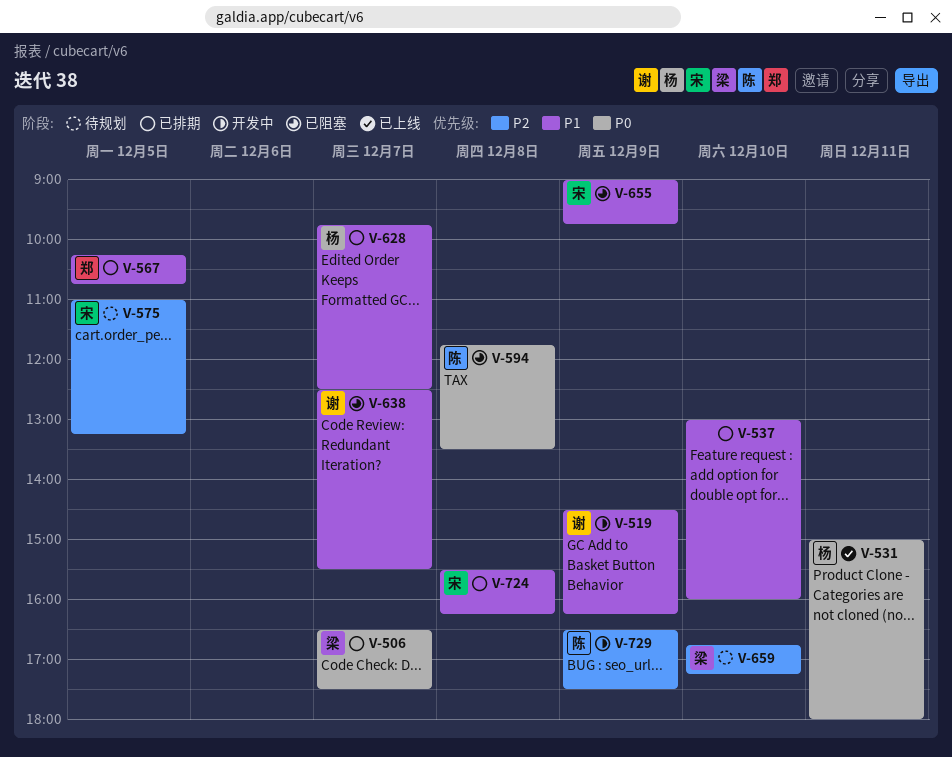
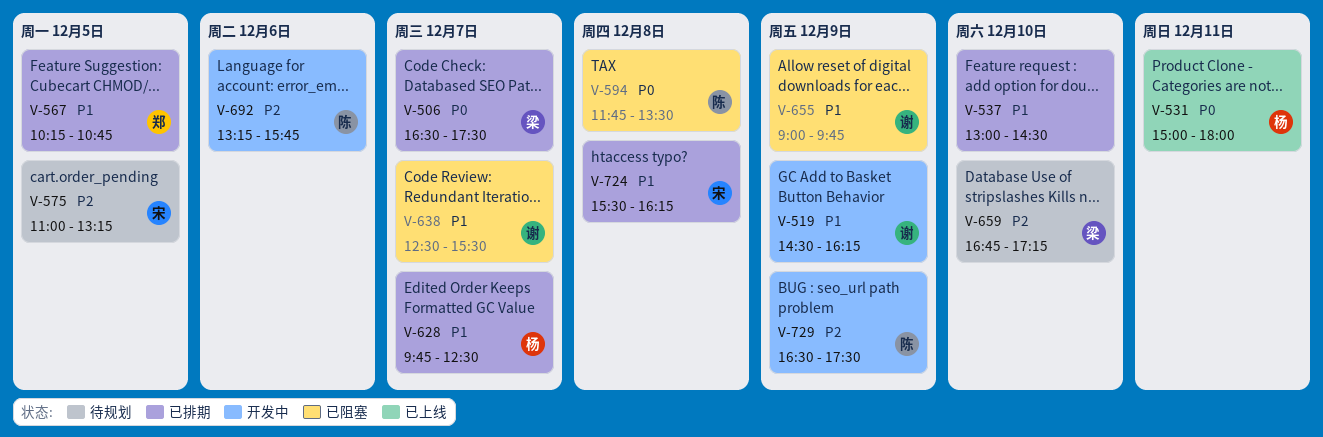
V-537, ends: 16:00 -> 14:30
V-655, owner: 宋 -> 谢
V-692: none -> present

